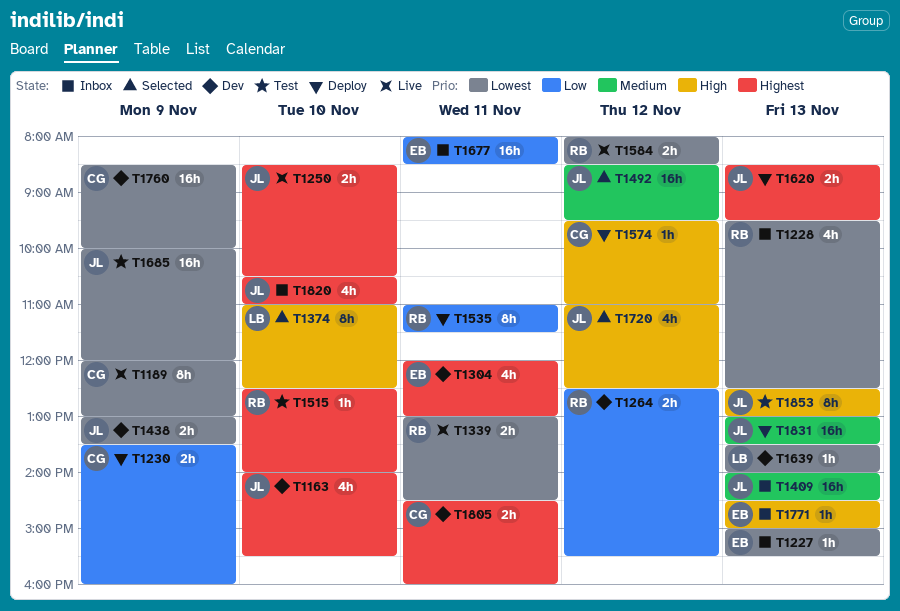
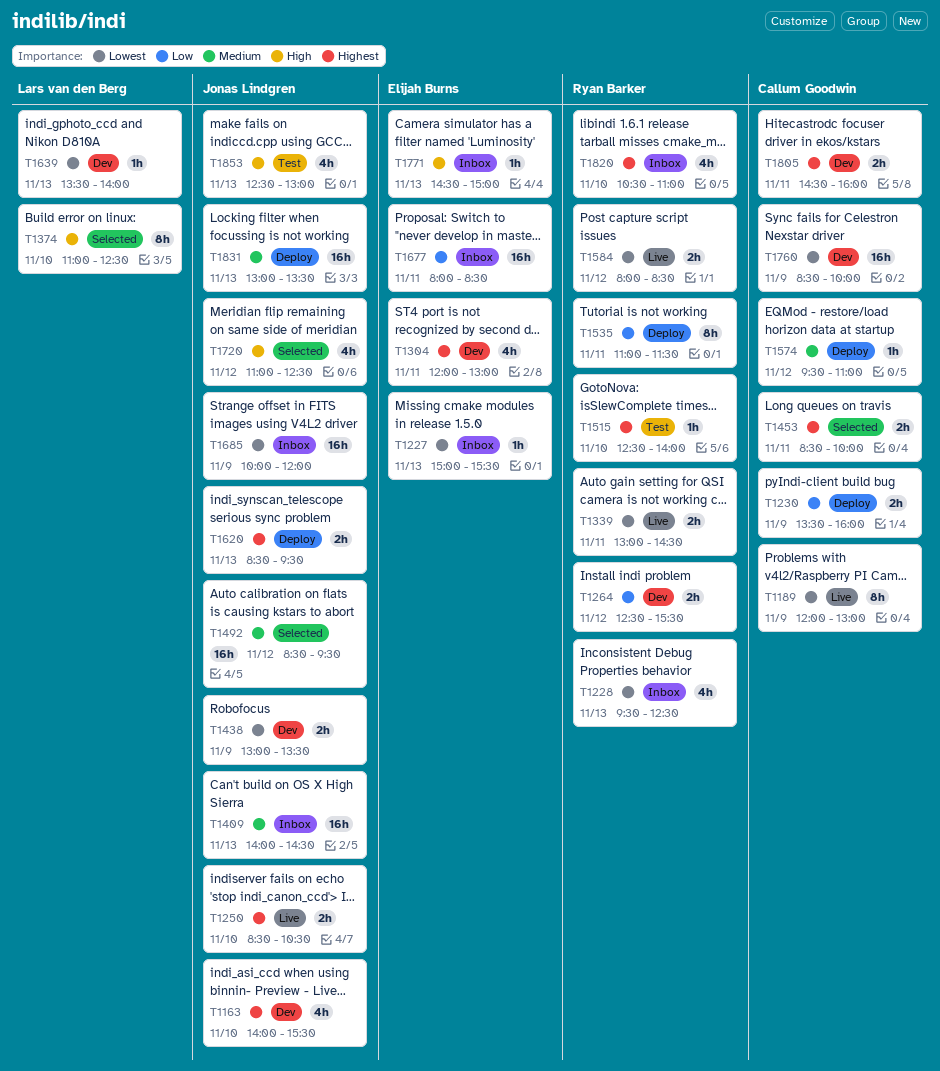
T1453: none -> present
T1574, priority: High -> Medium
T1685, status: Test -> Inbox
T1820, owner: Jonas Lindgren -> Ryan Barker
T1853, estimate: 8h -> 4h

